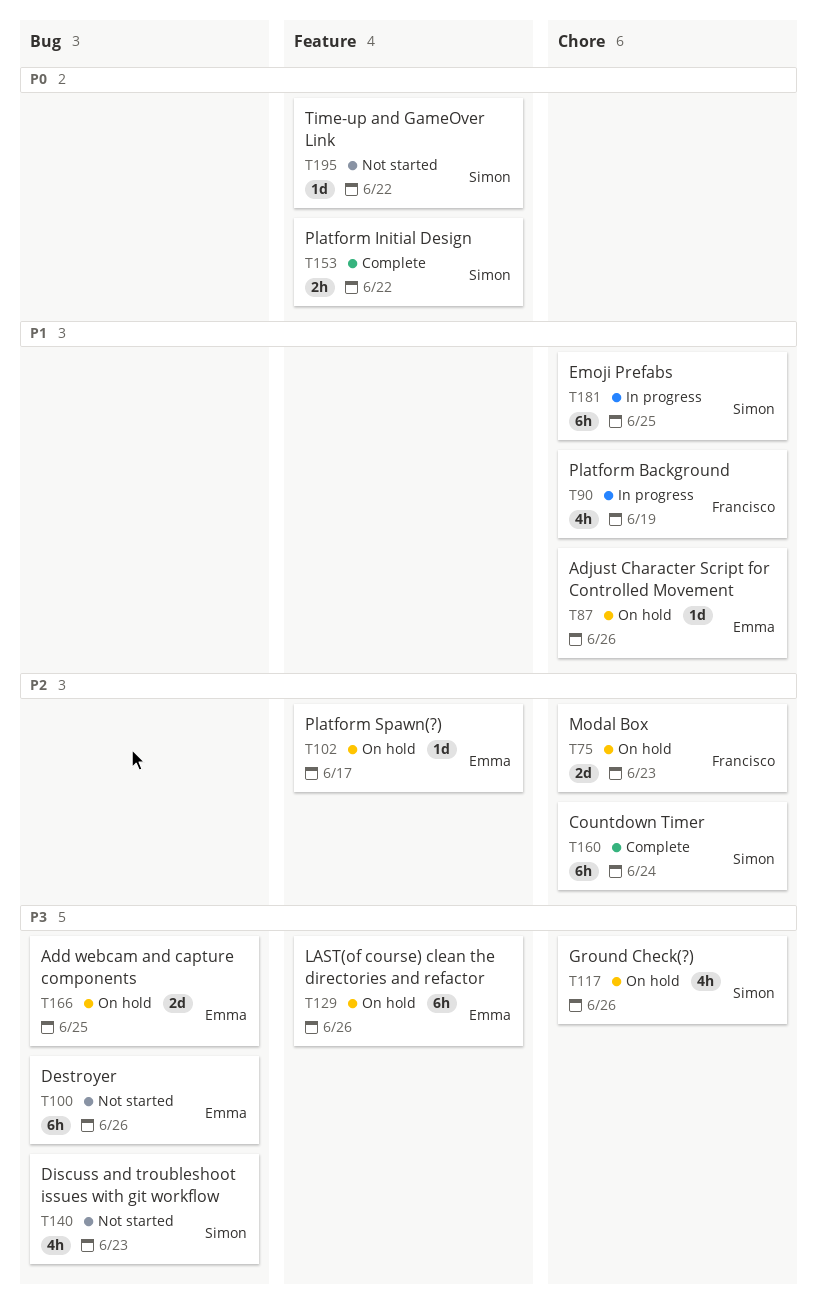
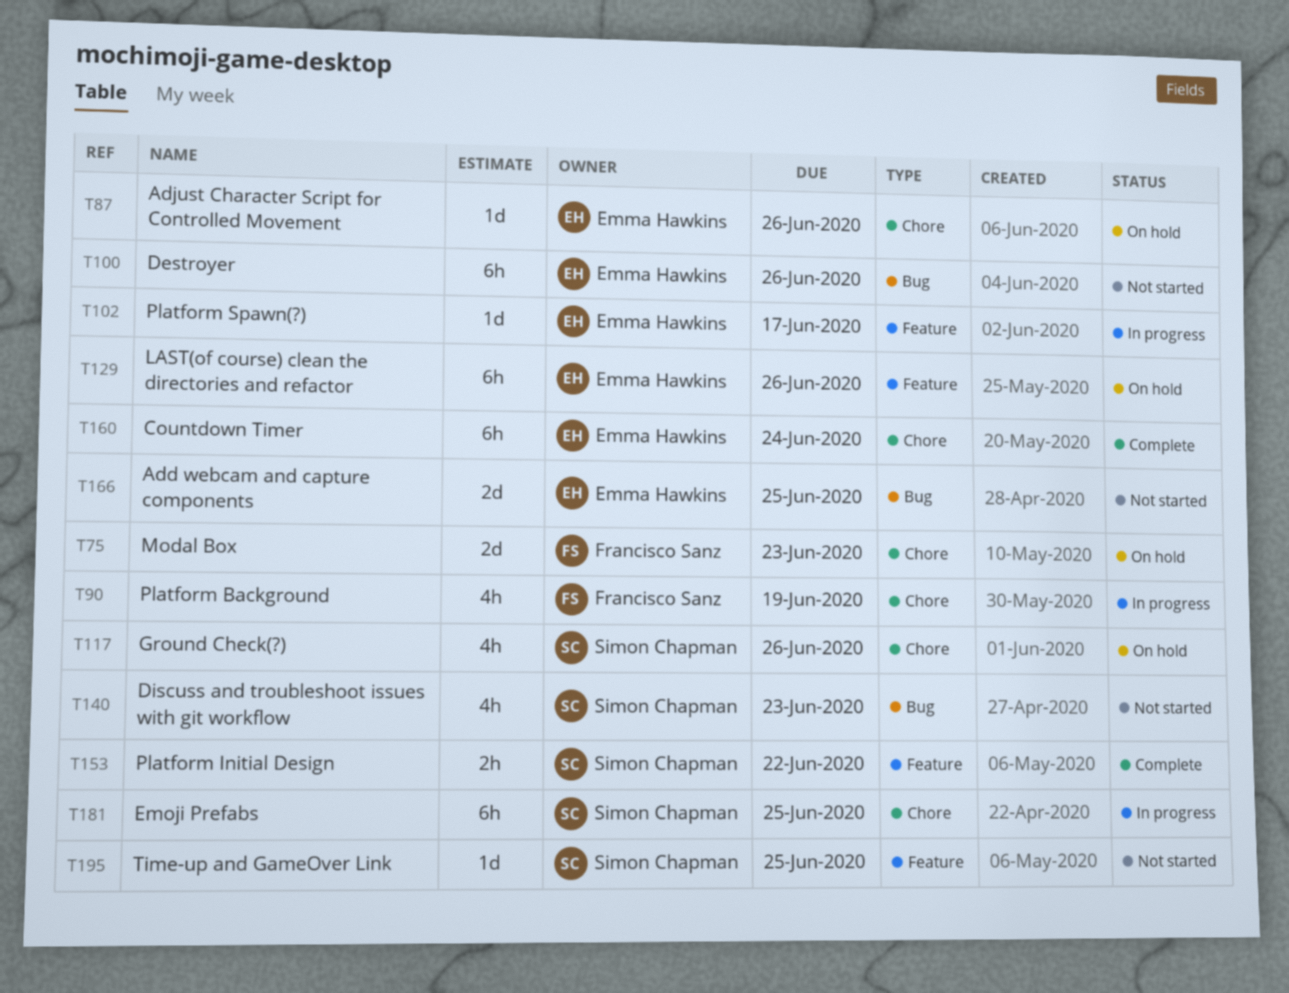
T102, status: On hold -> In progress
T160, owner: Simon Chapman -> Emma Hawkins
T166, status: On hold -> Not started
T195, due: Jun 22 -> Jun 25

